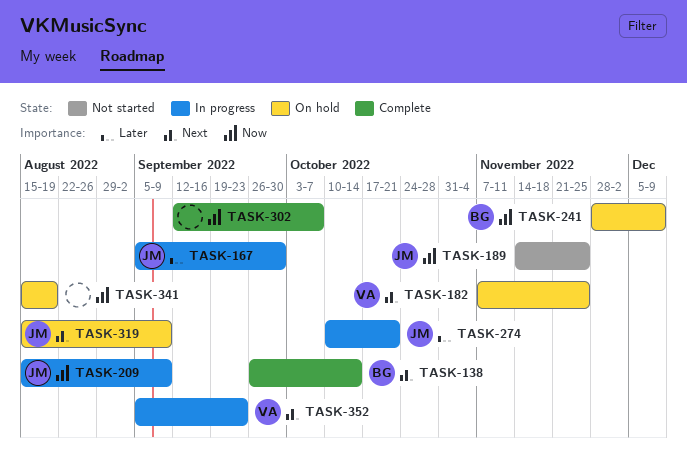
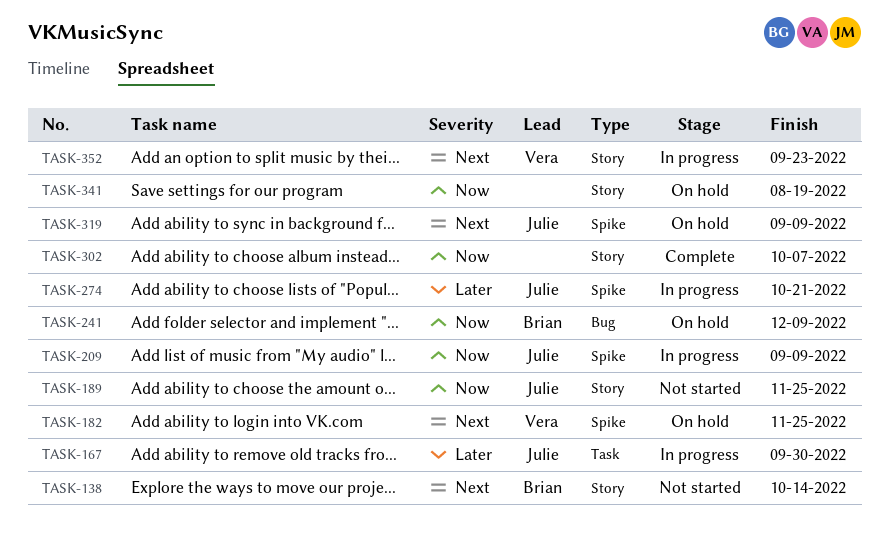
TASK-138, status: Complete -> Not started

